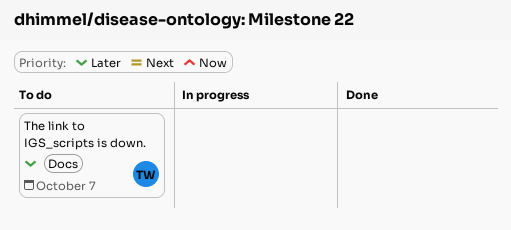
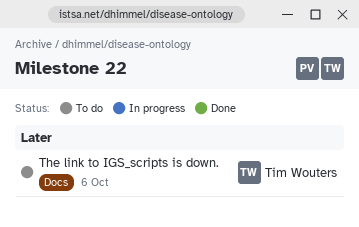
The link to IGS_scripts is down., due: Oct 7 -> Oct 6

